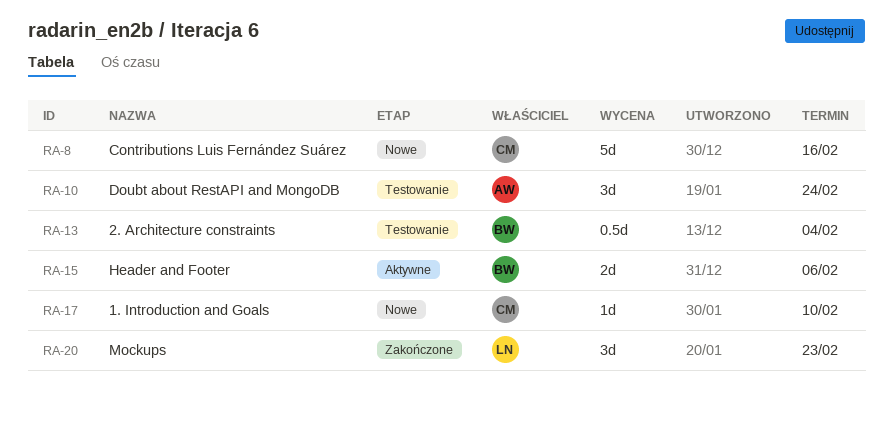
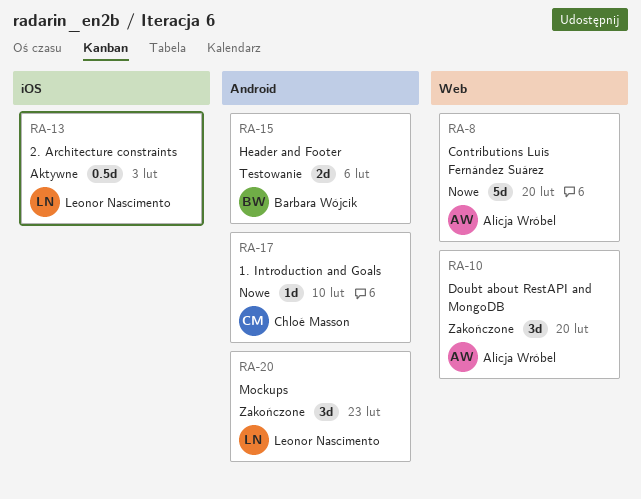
RA-8, owner: Chloé Masson -> Alicja Wróbel
RA-8, due: Feb 16 -> Feb 20
RA-10, status: Testowanie -> Zakończone
RA-10, due: Feb 24 -> Feb 20
RA-13, status: Testowanie -> Aktywne
RA-13, owner: Barbara Wójcik -> Leonor Nascimento
RA-13, due: Feb 4 -> Feb 3
RA-15, status: Aktywne -> Testowanie

